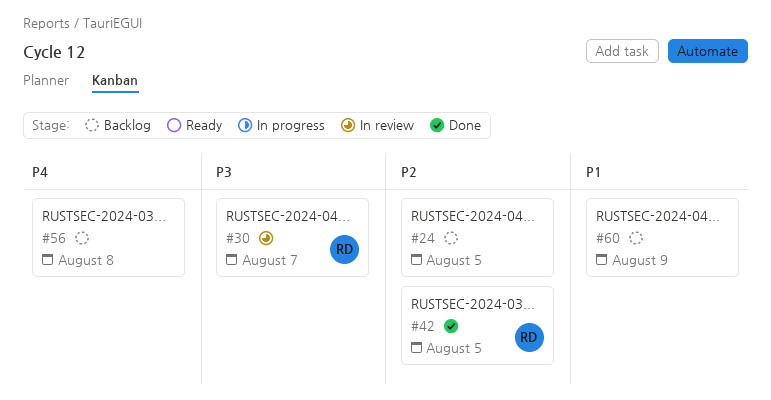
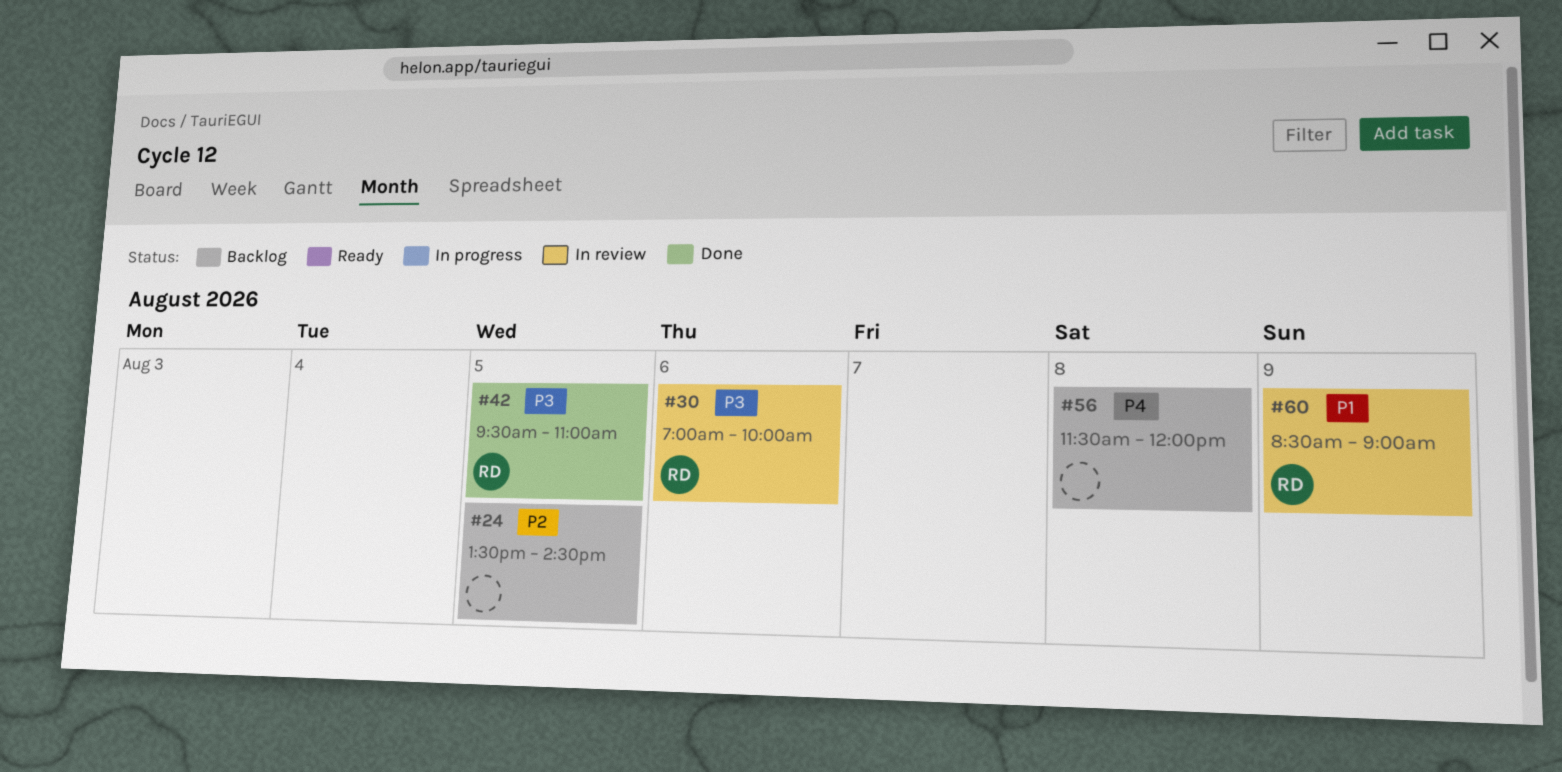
#30, day: Aug 7 -> Aug 6
#42, priority: P2 -> P3
#60, status: Backlog -> In review
#60, owner: none -> RD

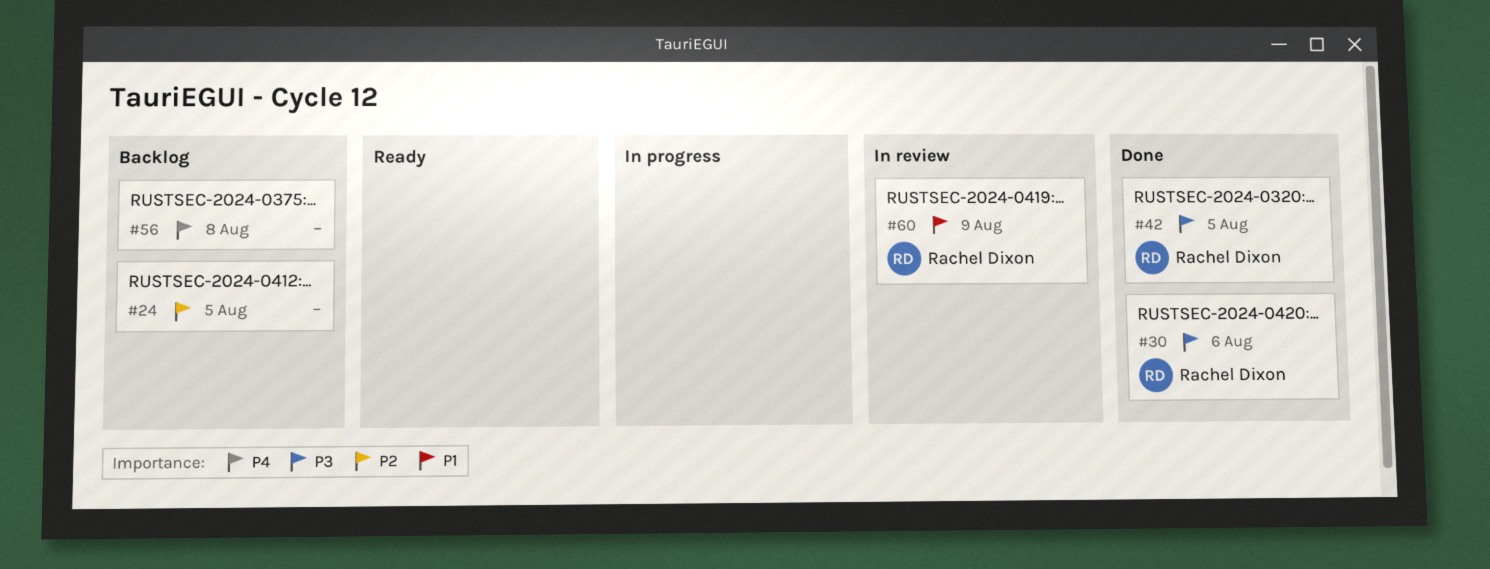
#30, status: In review -> Done

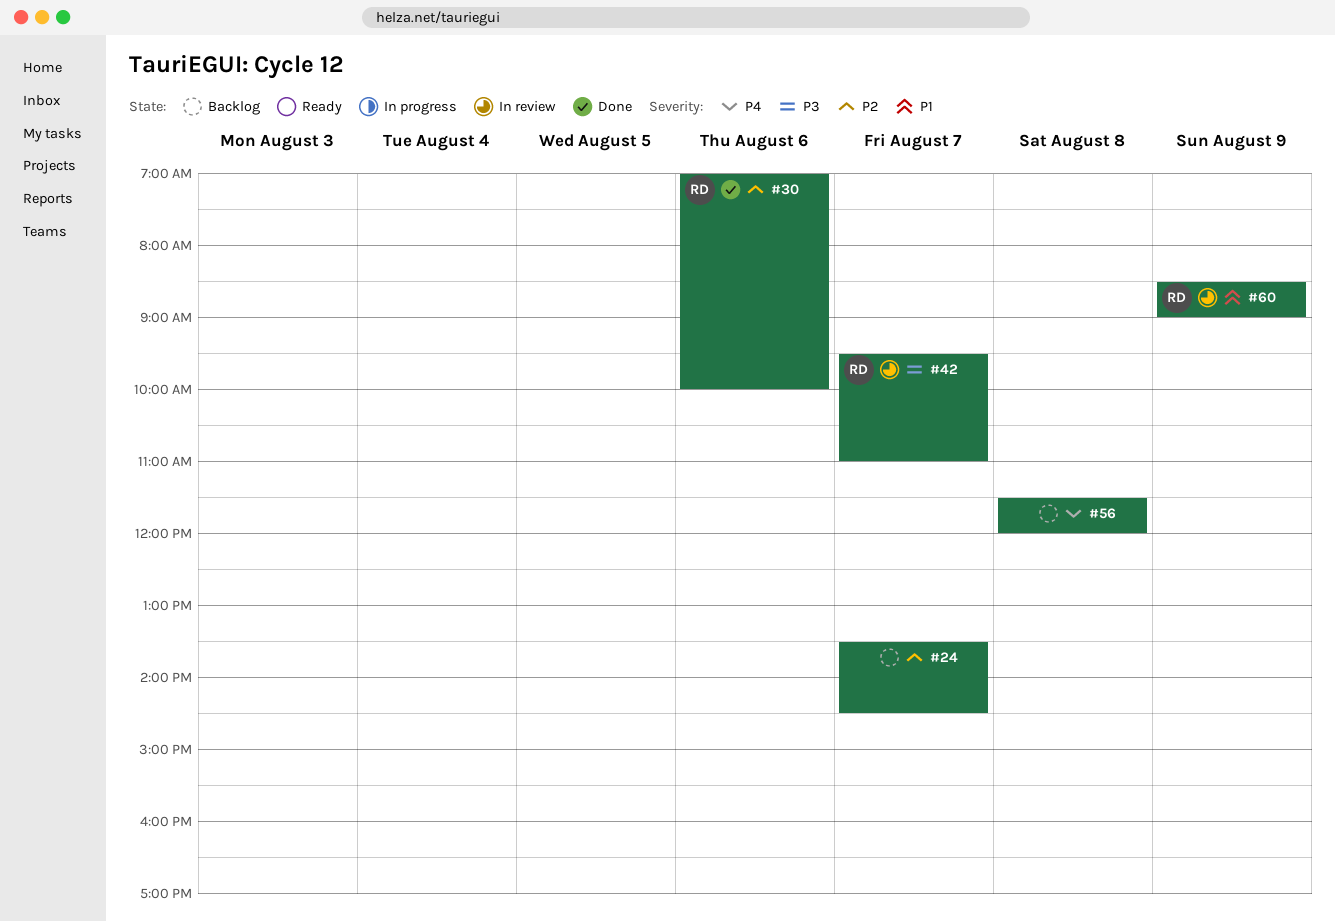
#24, day: Aug 5 -> Aug 7
#30, priority: P3 -> P2
#42, status: Done -> In review
#42, day: Aug 5 -> Aug 7

